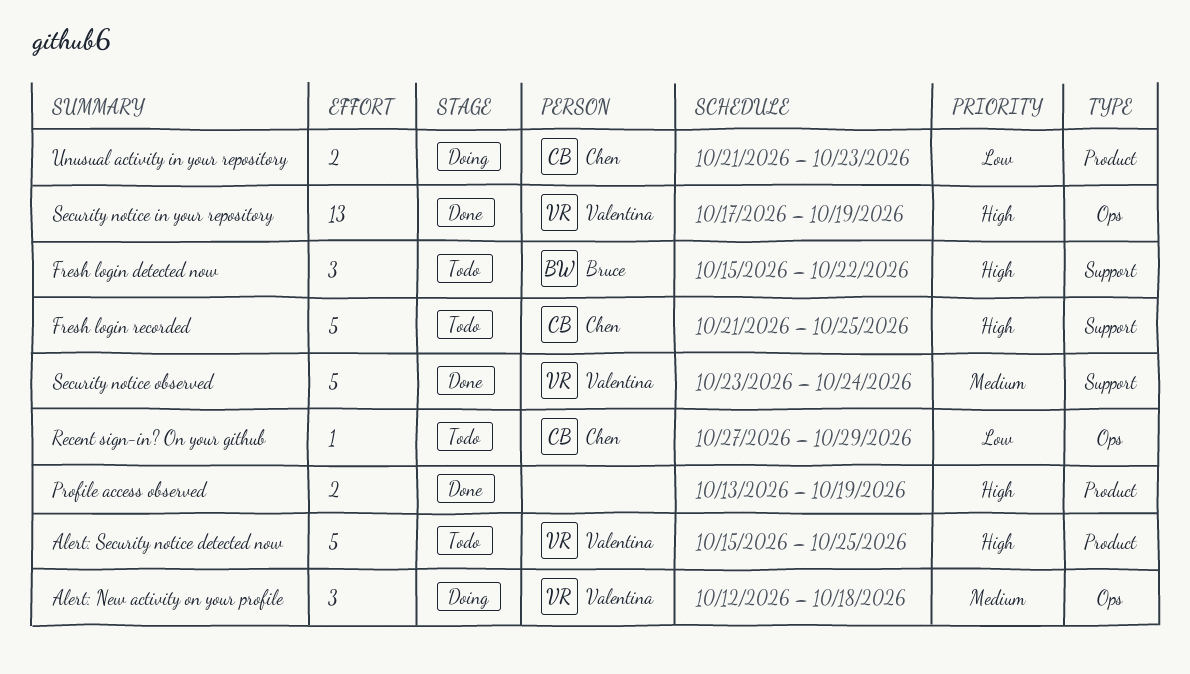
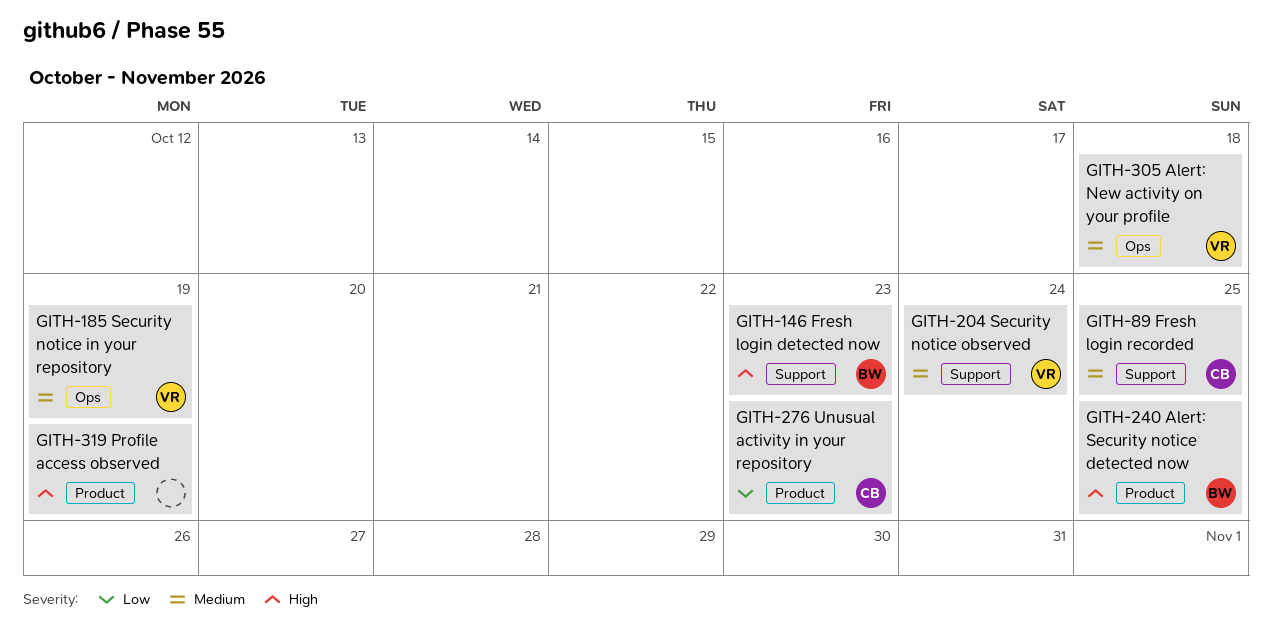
Alert: Security notice detected now, owner: Valentina -> Bruce
Fresh login detected now, due: Oct 22 -> Oct 23
Fresh login recorded, priority: High -> Medium
Recent sign-in? On your github: present -> none
Security notice in your repository, priority: High -> Medium

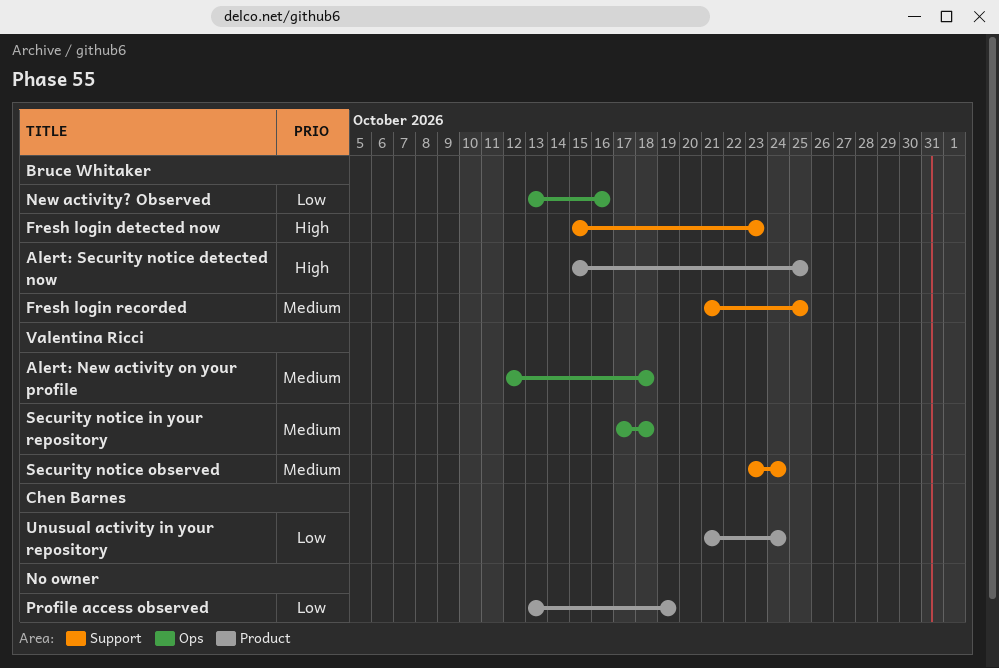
Fresh login recorded, owner: Chen Barnes -> Bruce Whitaker
New activity? Observed: none -> present
Profile access observed, priority: High -> Low
Security notice in your repository, due: Oct 19 -> Oct 18
Unusual activity in your repository, due: Oct 23 -> Oct 24

